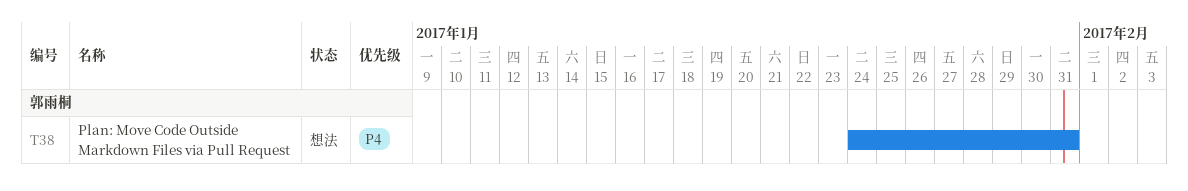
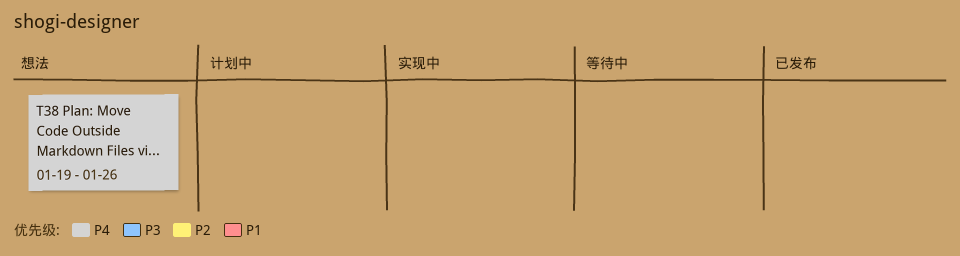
T38, start: Jan 24 -> Jan 19
T38, due: Jan 31 -> Jan 26

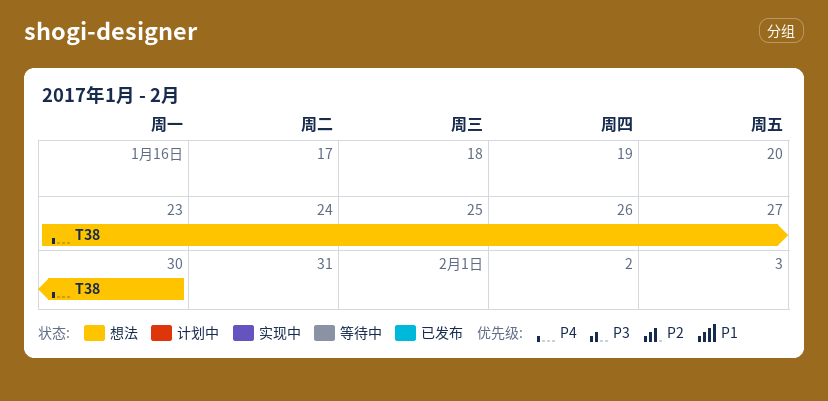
T38, start: Jan 19 -> Jan 23
T38, due: Jan 26 -> Jan 30

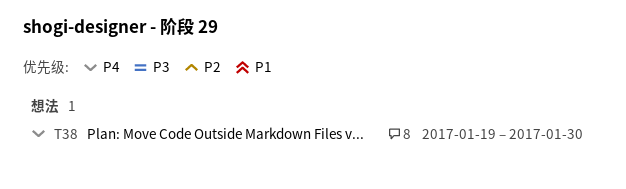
T38, start: Jan 23 -> Jan 19

